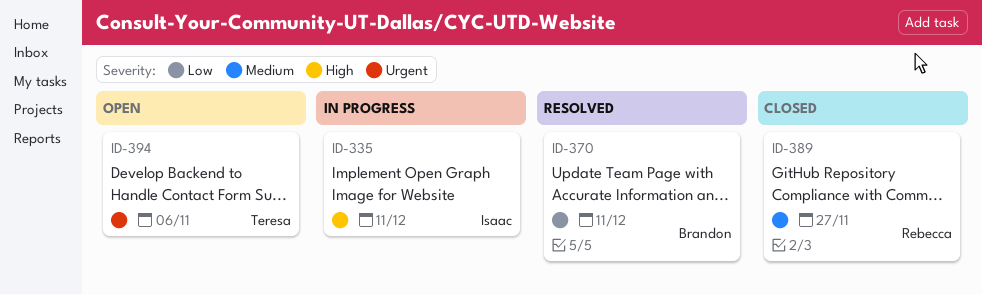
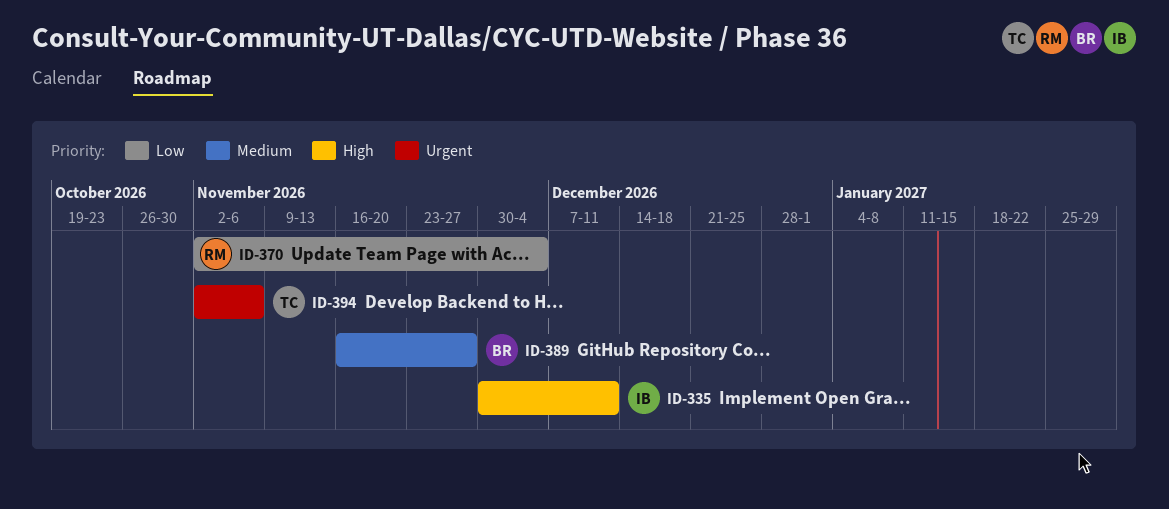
ID-370, owner: Brandon -> Rebecca
ID-370, due: Dec 11 -> Dec 4
ID-389, owner: Rebecca -> Brandon

